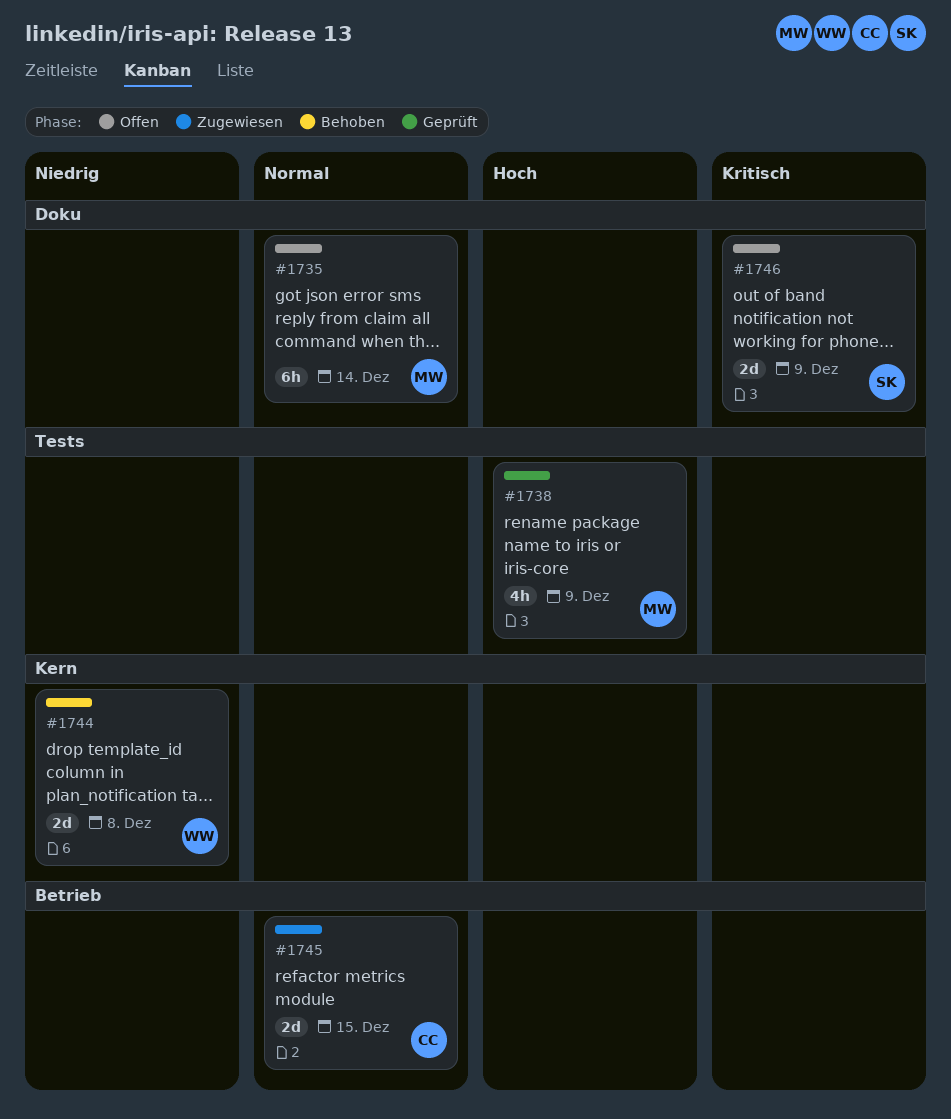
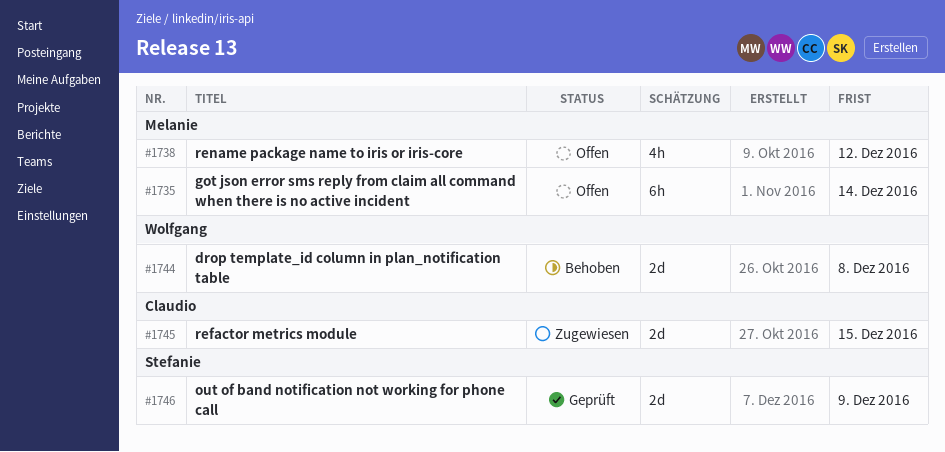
#1738, status: Geprüft -> Offen
#1738, due: Dec 9 -> Dec 12
#1746, status: Offen -> Geprüft

